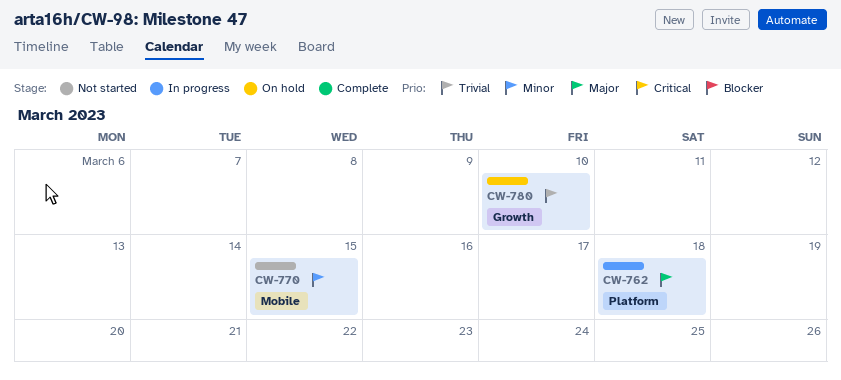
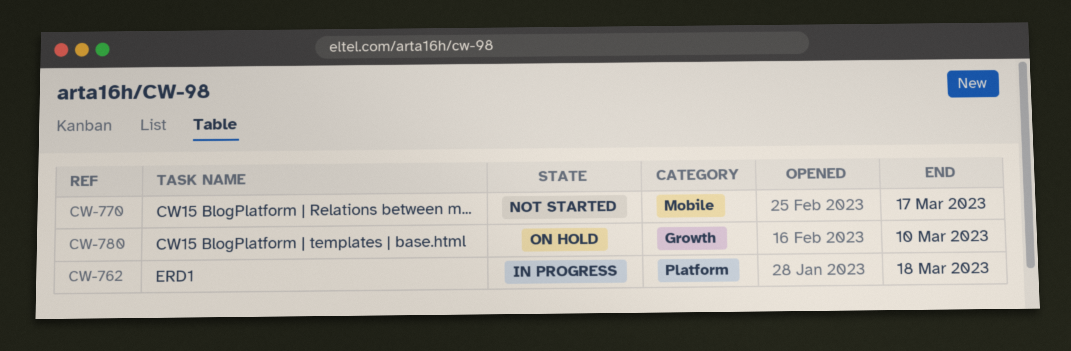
CW-770, due: Mar 15 -> Mar 17

